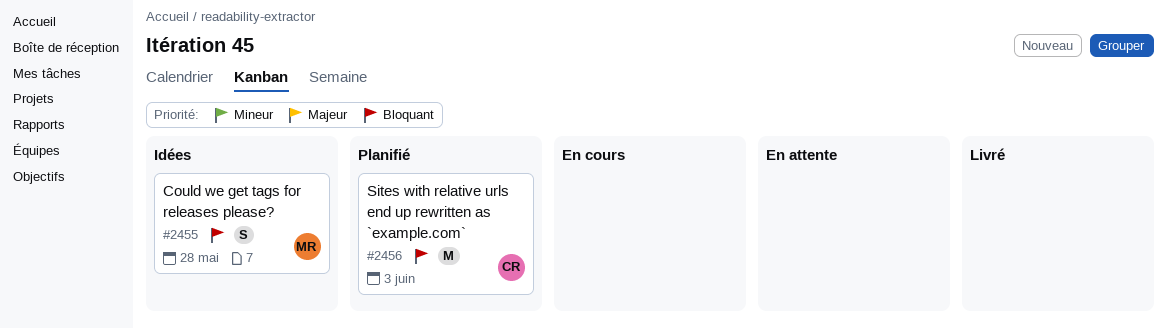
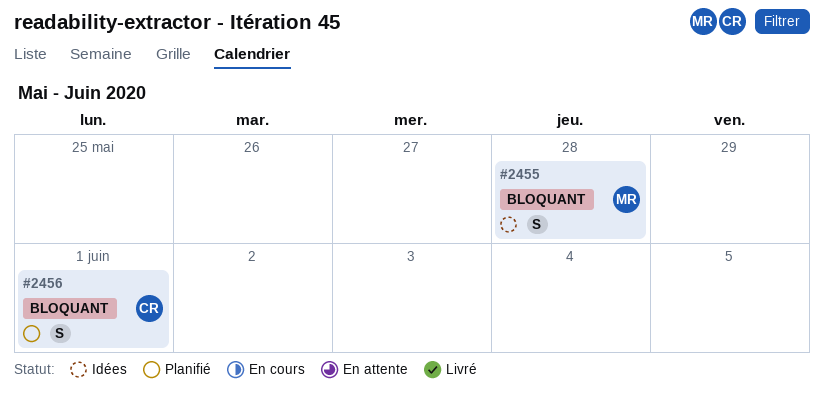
#2456, estimate: M -> S
#2456, due: Jun 3 -> Jun 1

